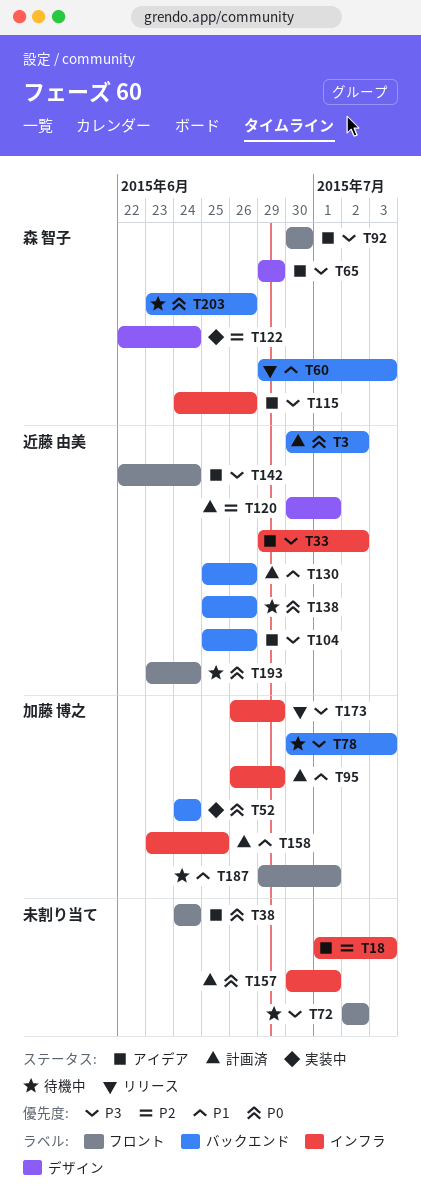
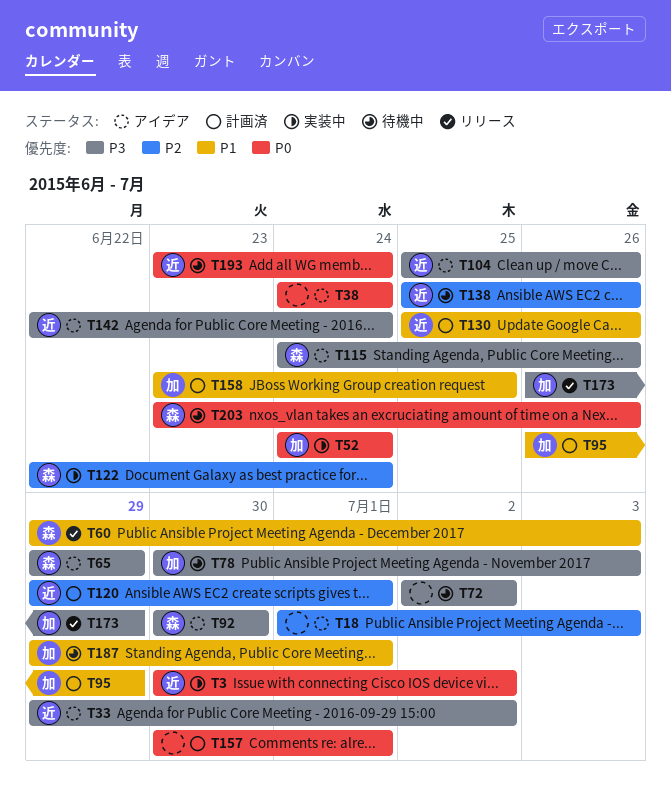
T3, status: 計画済 -> 実装中
T120, start: Jun 30 -> Jun 29
T138, priority: P0 -> P2

